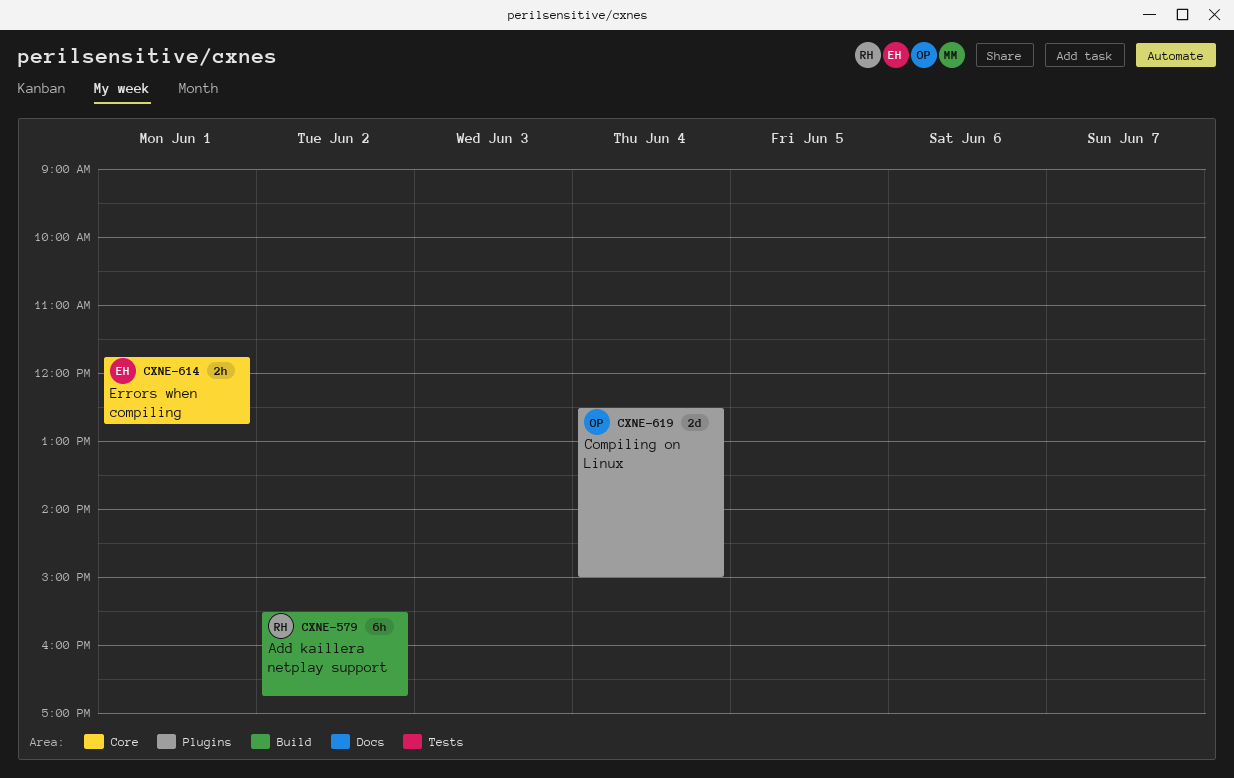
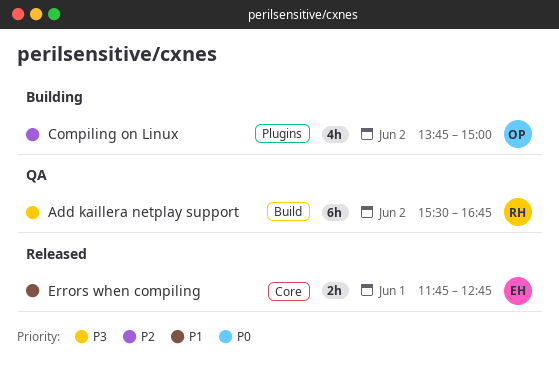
Compiling on Linux, estimate: 2d -> 4h
Compiling on Linux, day: Jun 4 -> Jun 2
Compiling on Linux, begins: 12:30 -> 13:45

